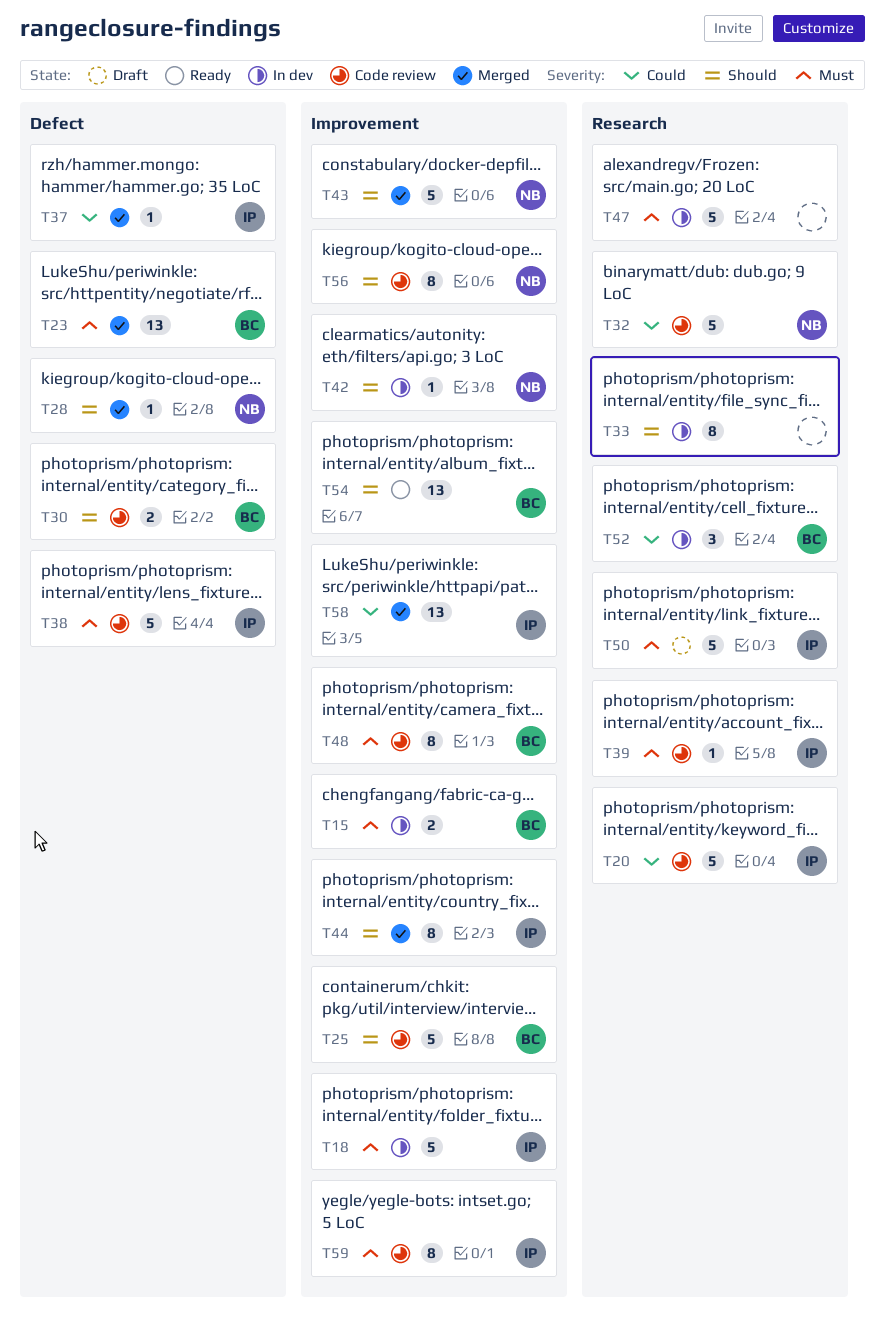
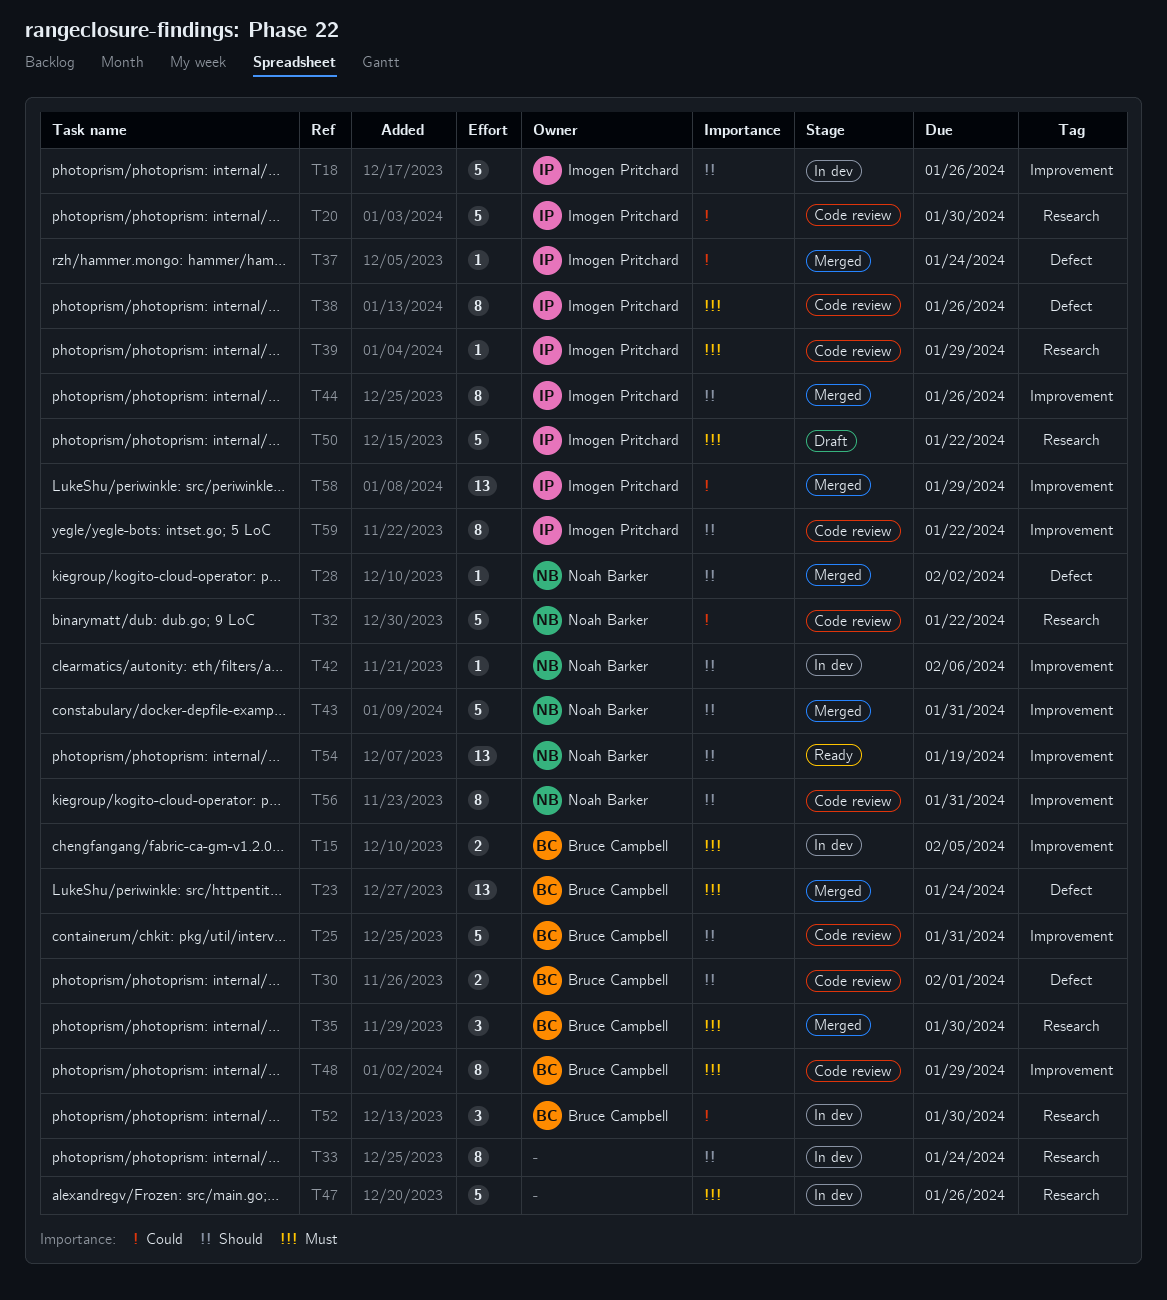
T18, priority: Must -> Should
T35: none -> present
T38, estimate: 5 -> 8
T54, owner: Bruce Campbell -> Noah Barker
T59, priority: Must -> Should

